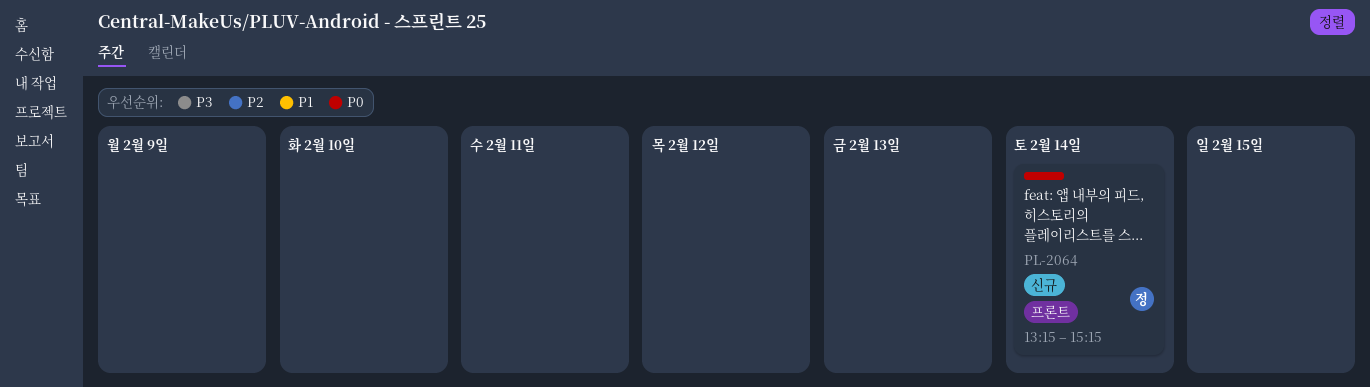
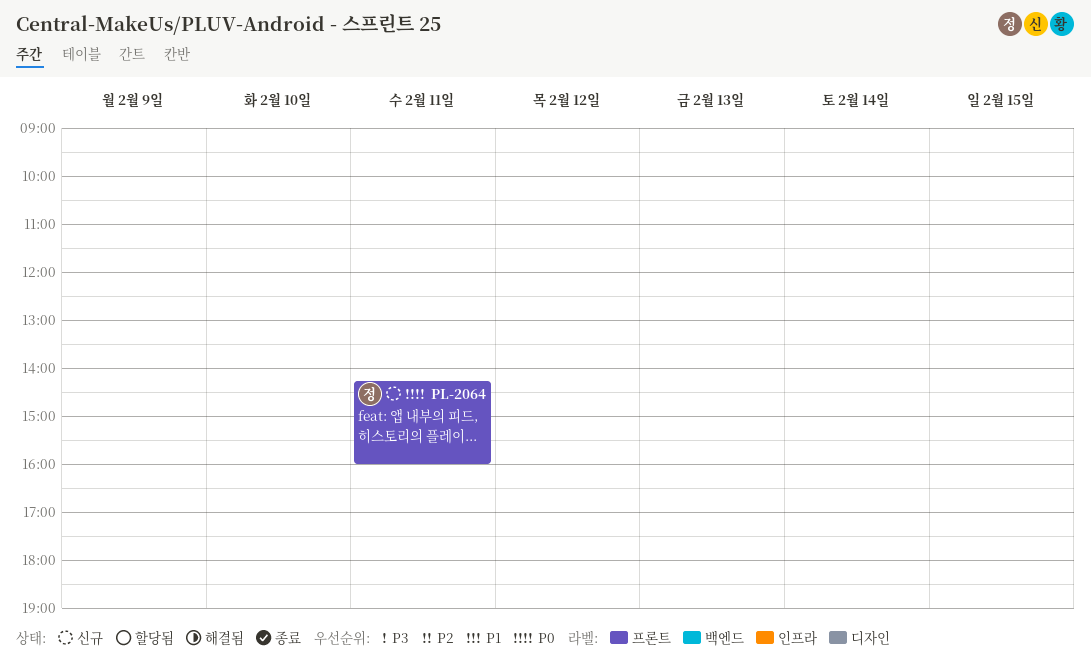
PL-2064, day: Feb 14 -> Feb 11
PL-2064, begins: 13:15 -> 14:15
PL-2064, ends: 15:15 -> 16:00

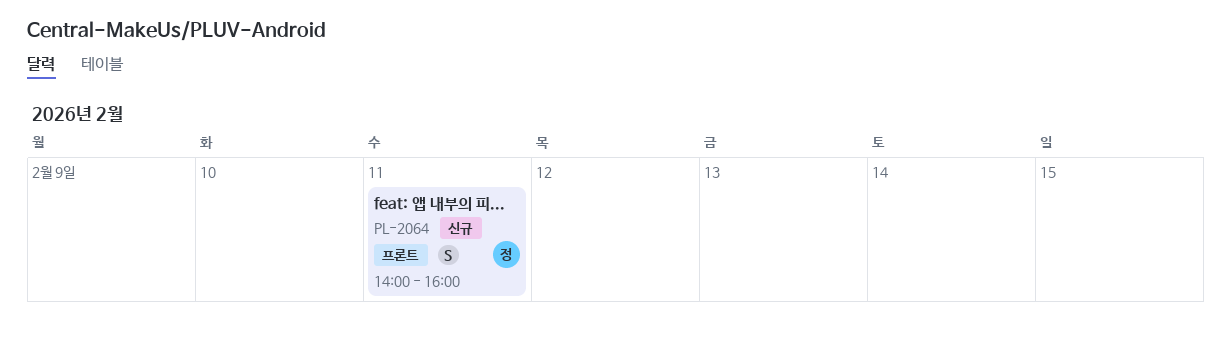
PL-2064, begins: 14:15 -> 14:00

